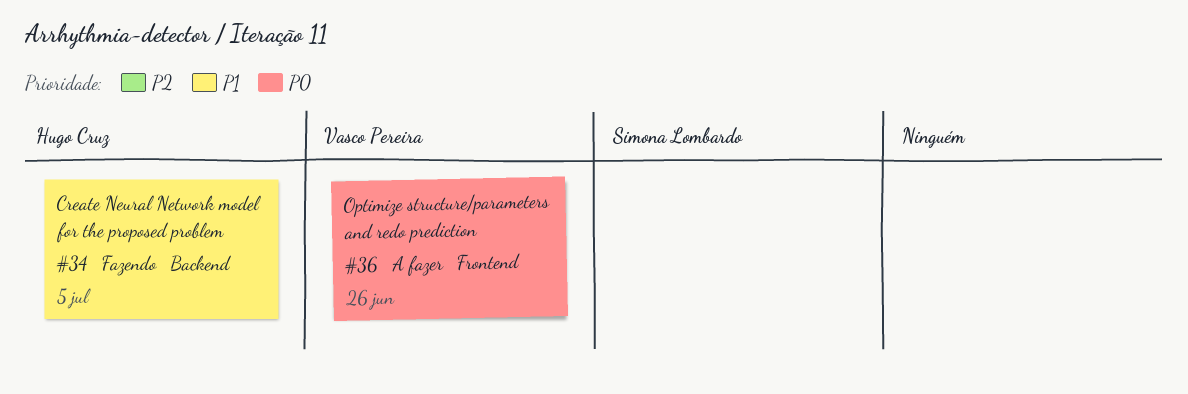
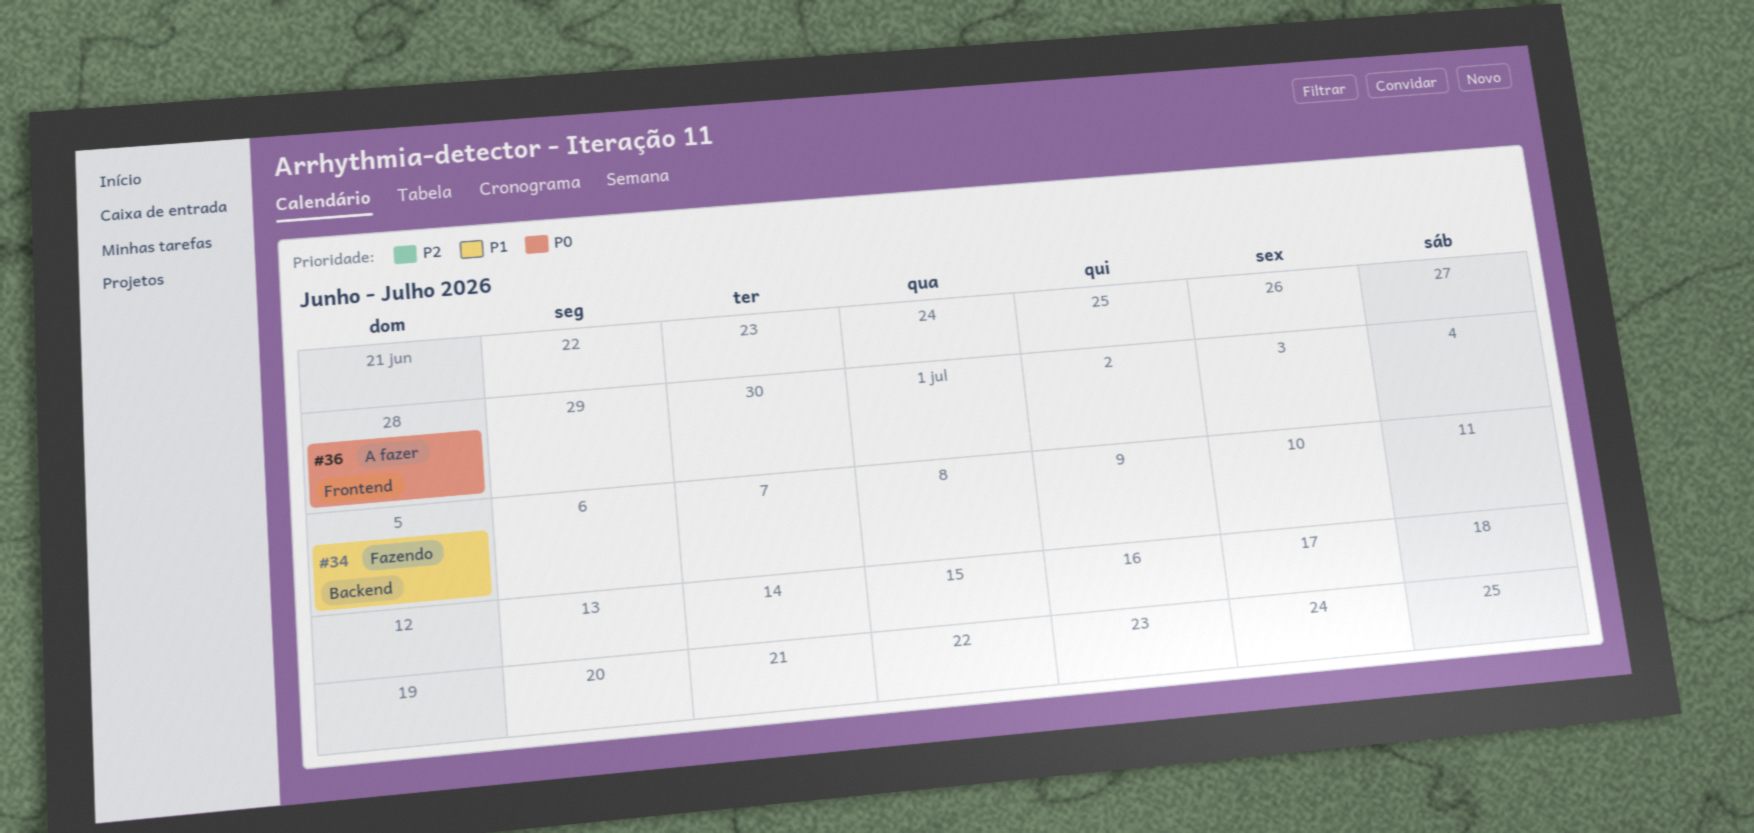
#36, due: Jun 26 -> Jun 28

